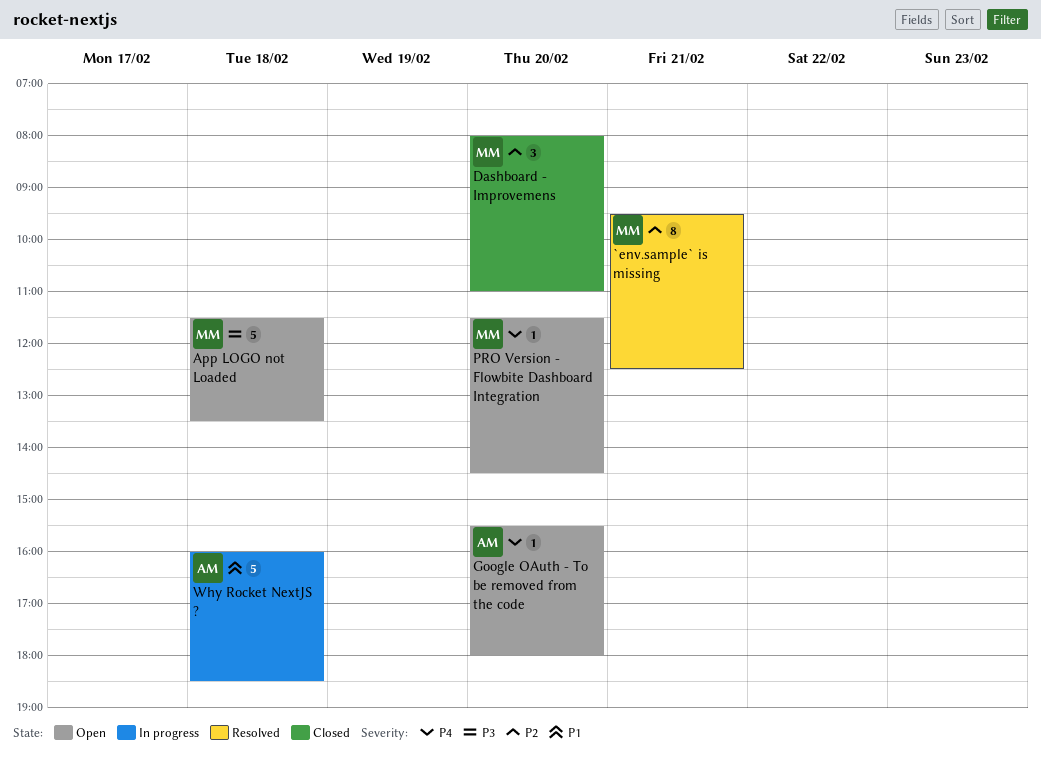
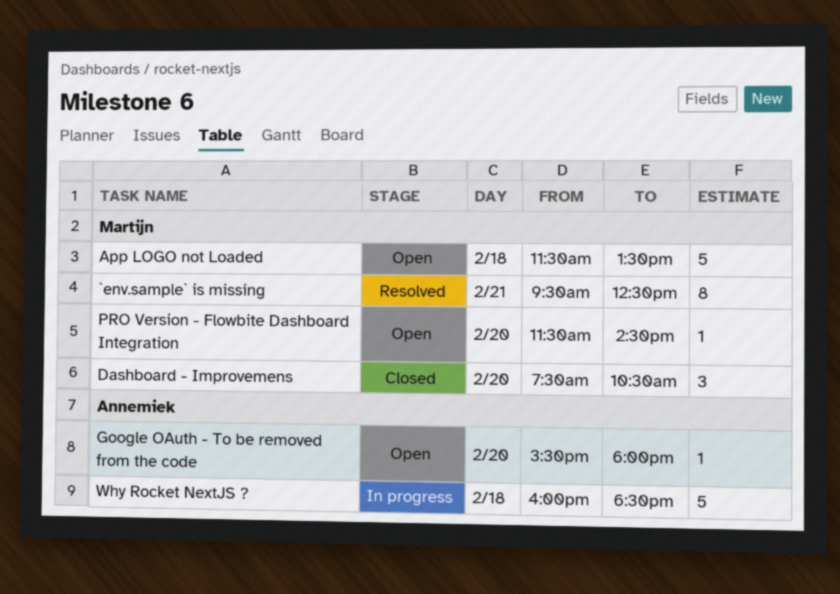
Dashboard - Improvemens, begins: 08:00 -> 07:30
Dashboard - Improvemens, ends: 11:00 -> 10:30

